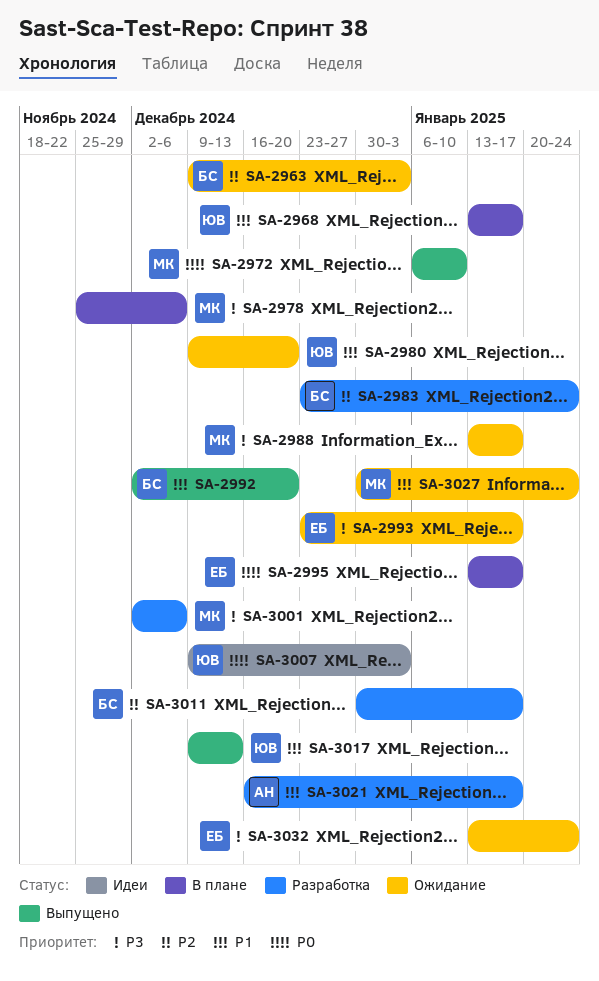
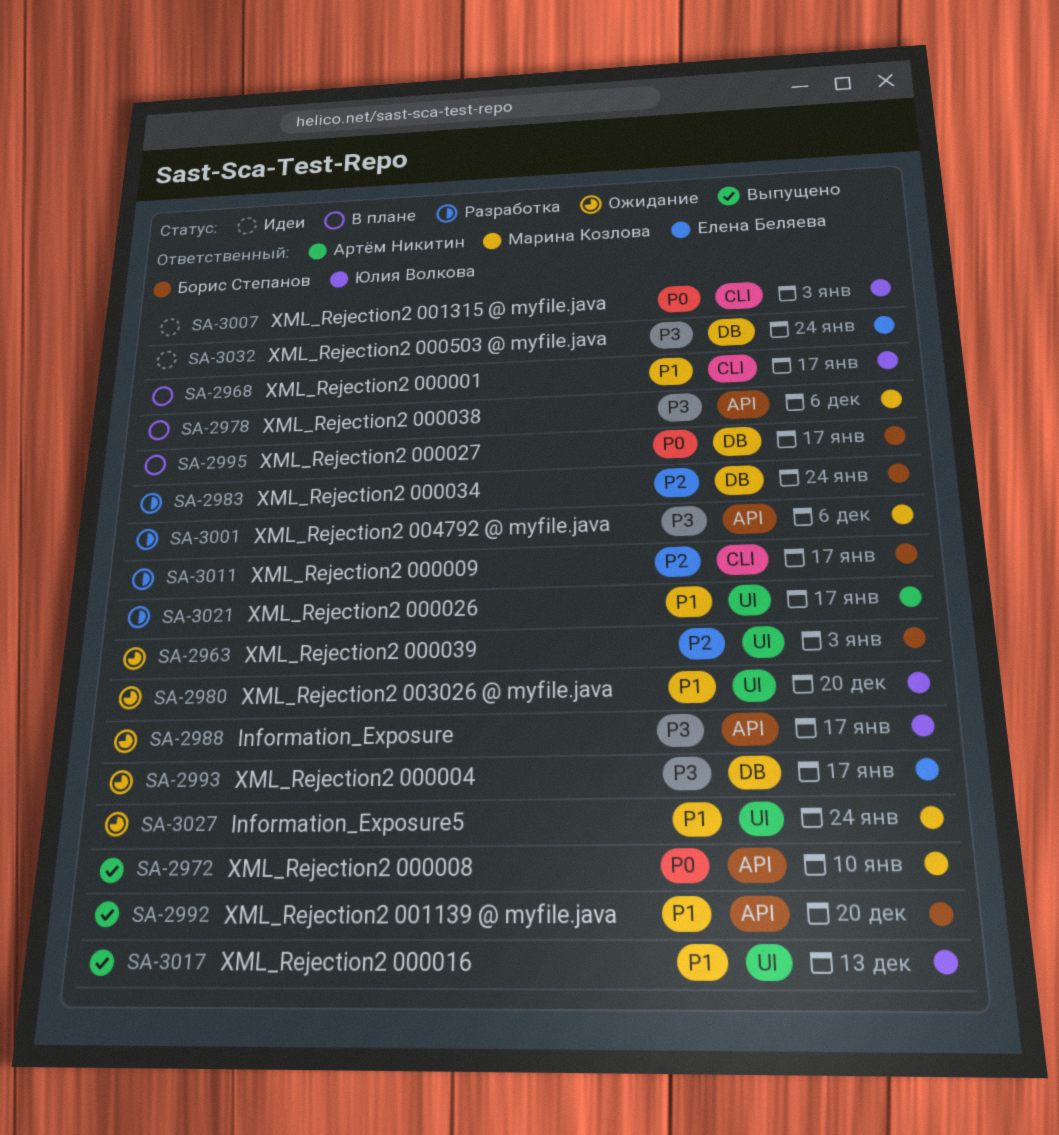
SA-2988, owner: Марина Козлова -> Юлия Волкова
SA-2995, owner: Елена Беляева -> Борис Степанов
SA-3032, status: Ожидание -> Идеи

